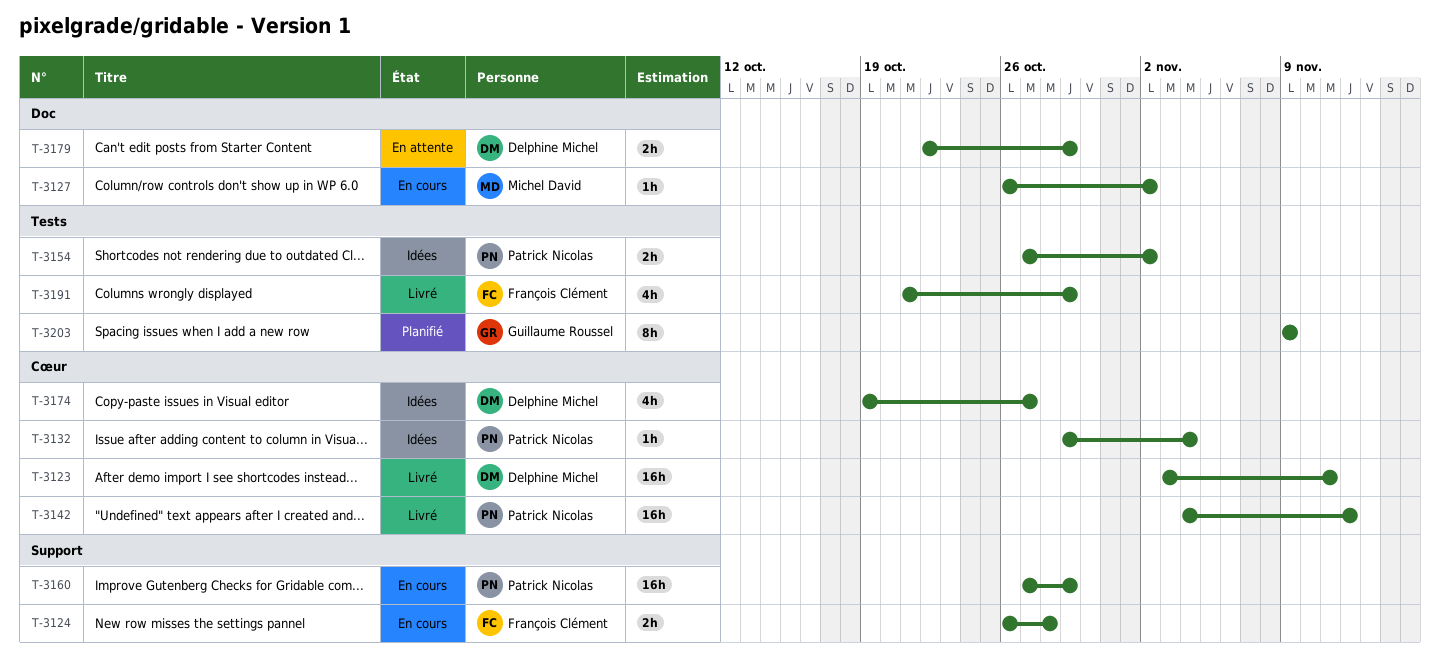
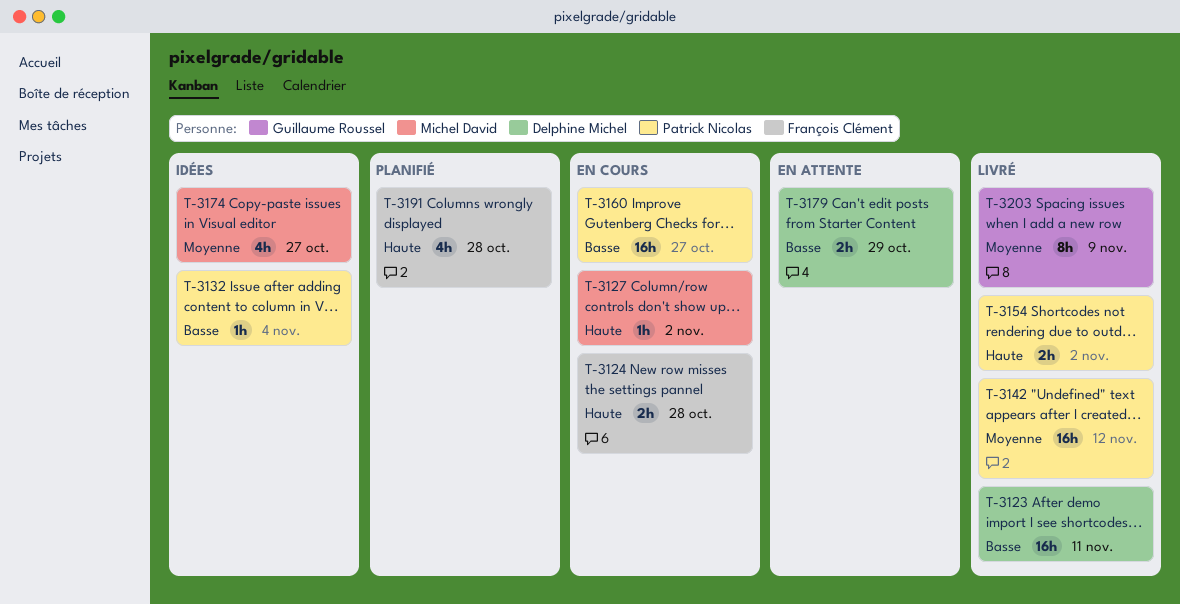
T-3154, status: Idées -> Livré
T-3160, due: Oct 29 -> Oct 27
T-3174, owner: Delphine Michel -> Michel David
T-3191, status: Livré -> Planifié
T-3191, due: Oct 29 -> Oct 28
T-3203, status: Planifié -> Livré

